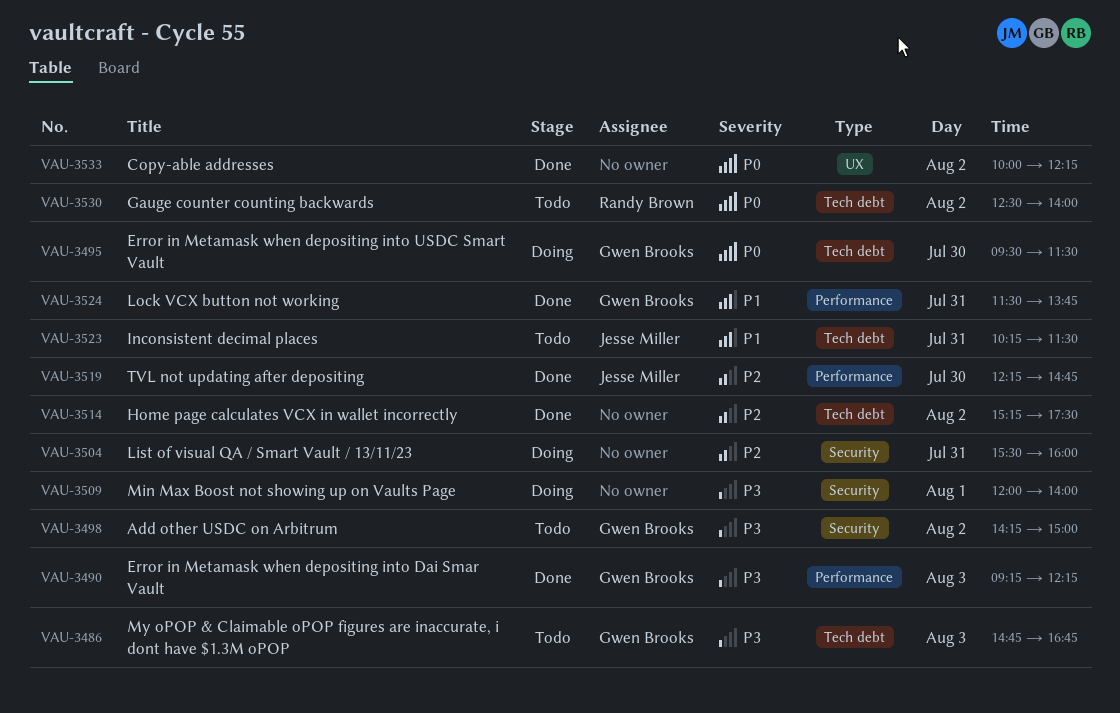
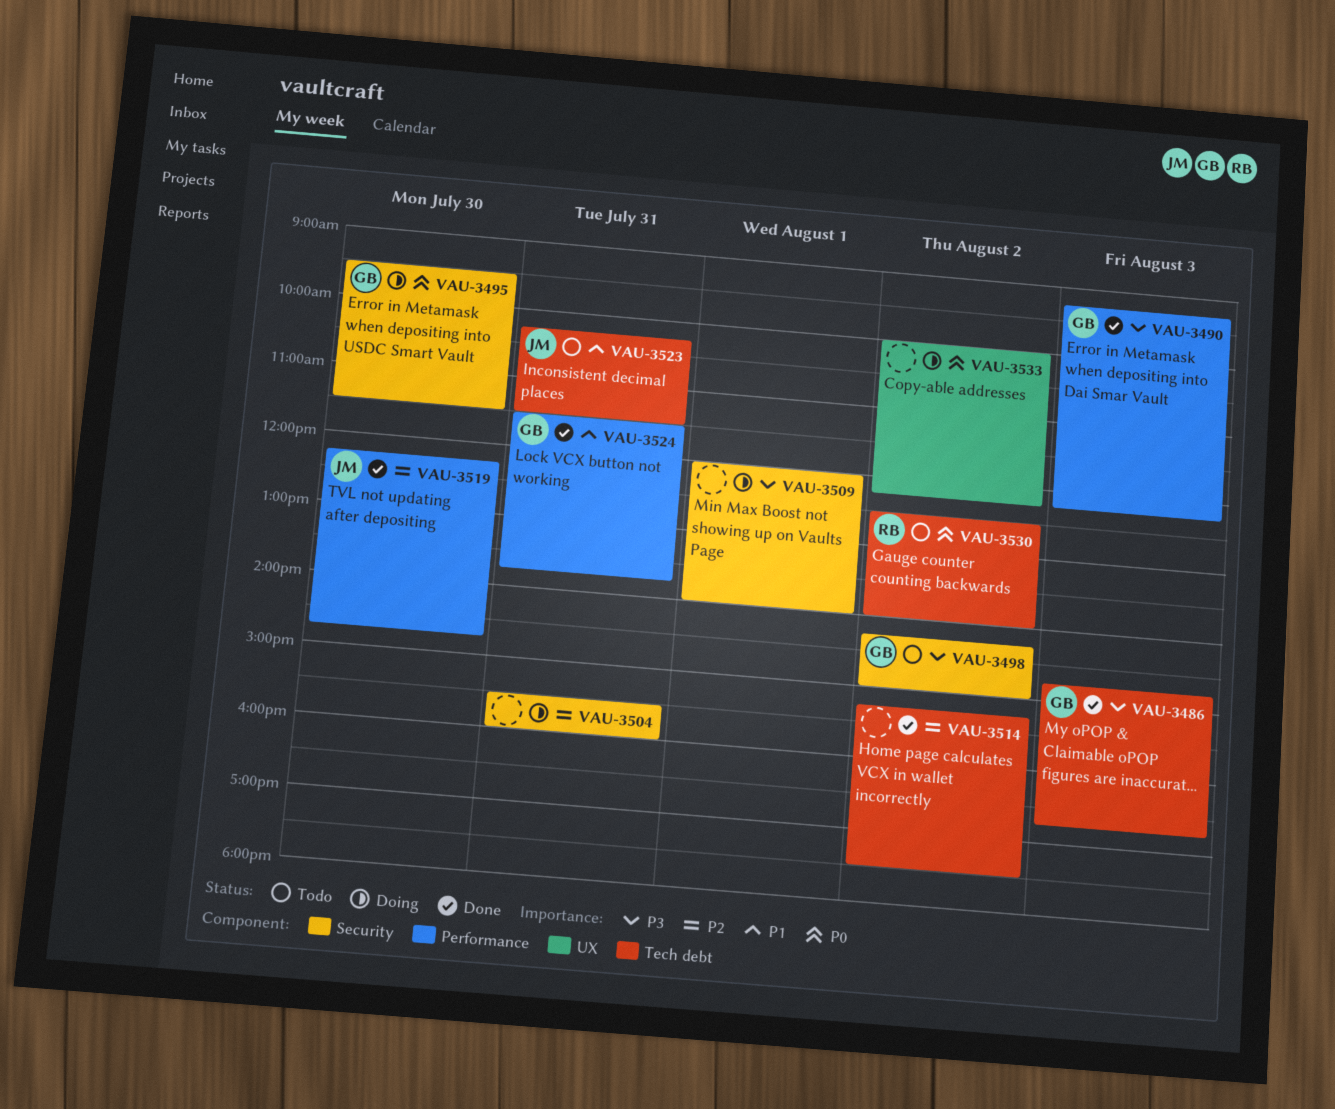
VAU-3486, status: Todo -> Done
VAU-3495, label: Tech debt -> Security
VAU-3533, status: Done -> Doing

